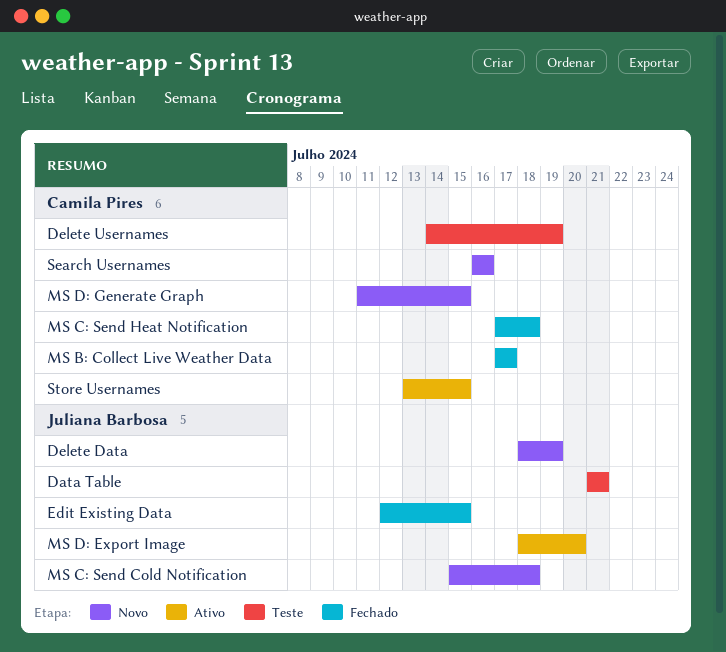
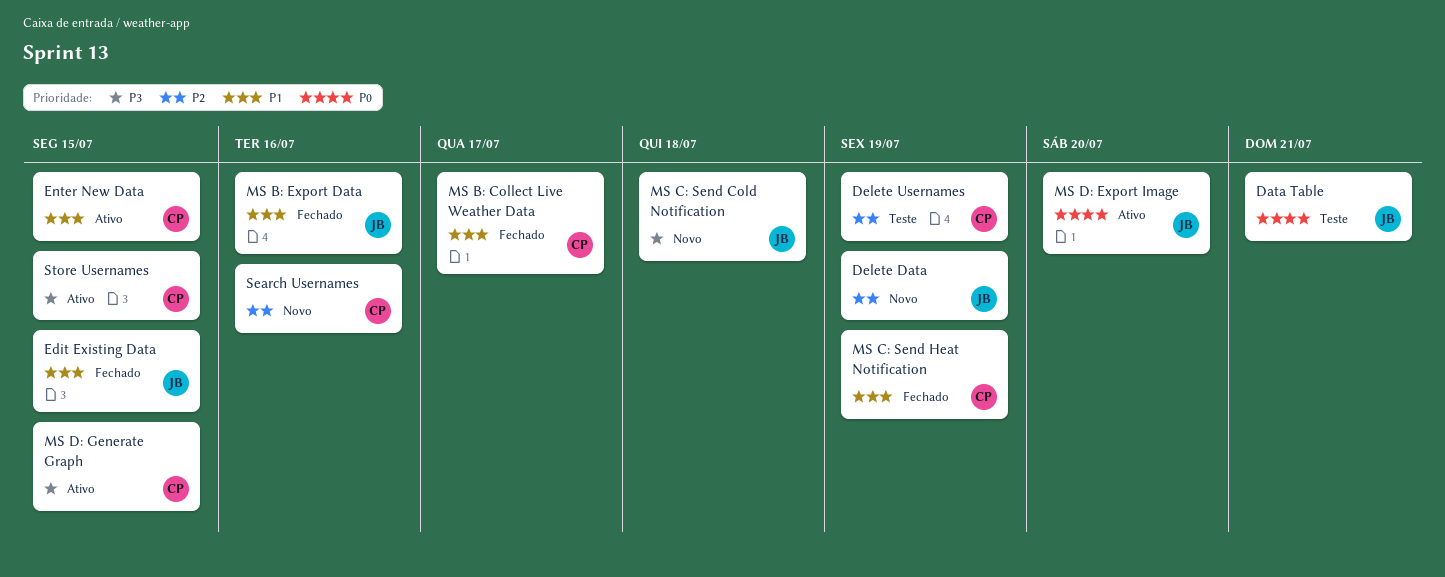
Enter New Data: none -> present
MS B: Export Data: none -> present
MS C: Send Heat Notification, due: Jul 18 -> Jul 19
MS D: Generate Graph, status: Novo -> Ativo

